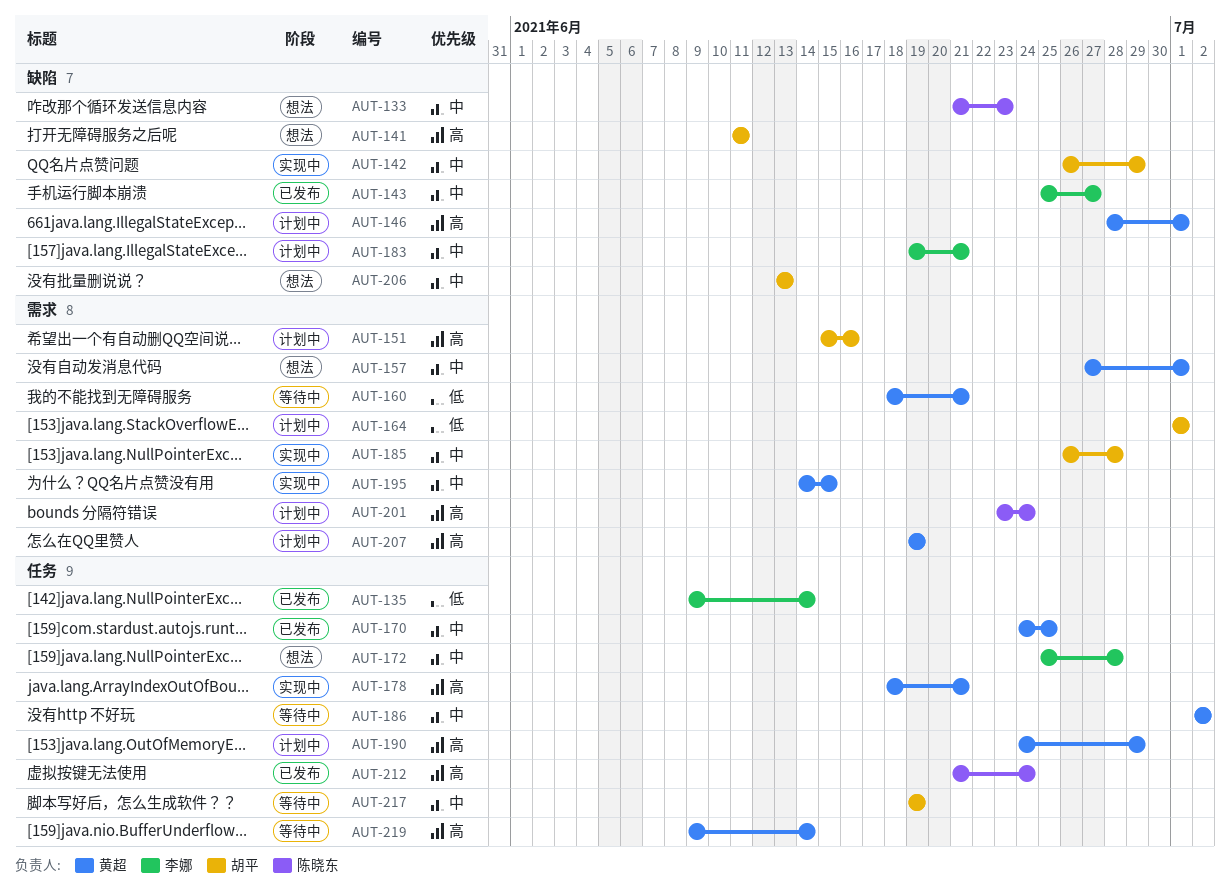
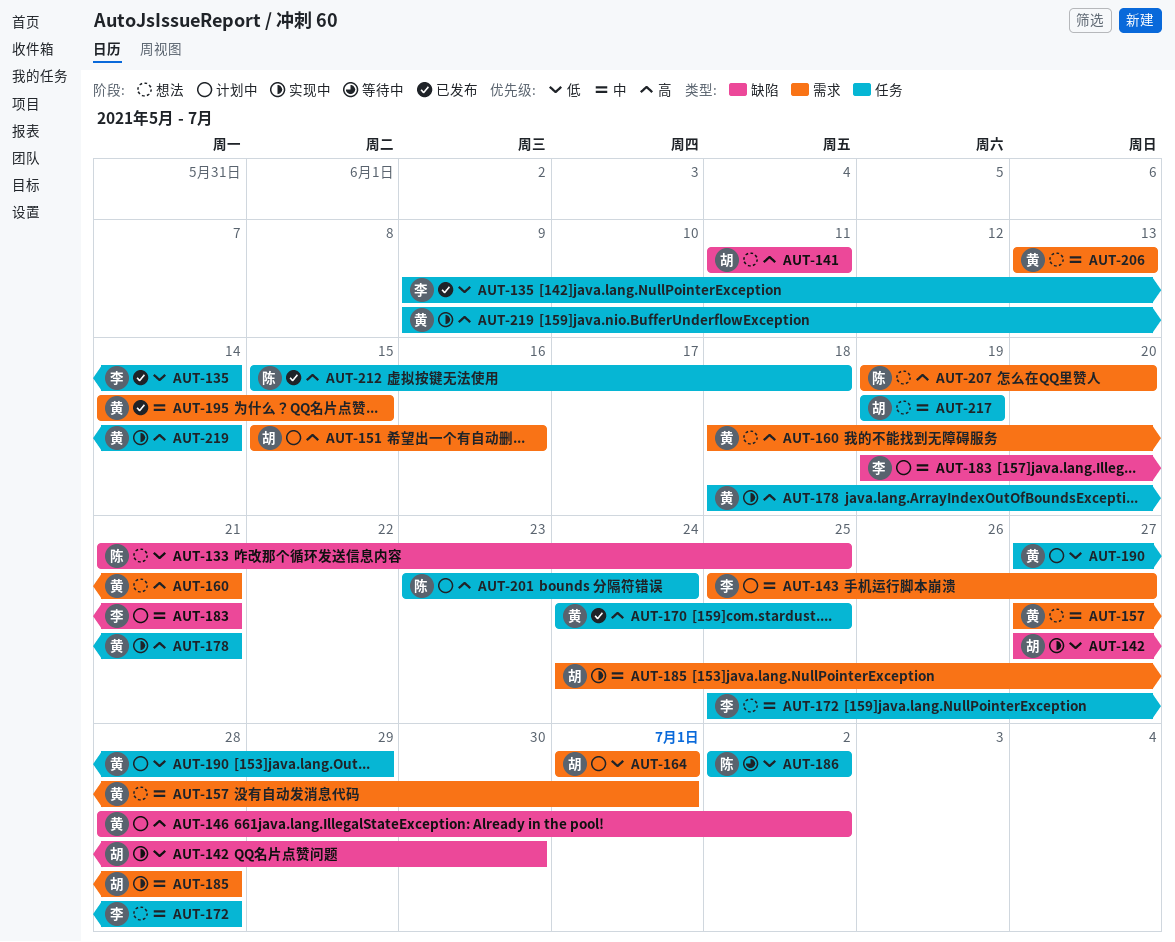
AUT-133, priority: 中 -> 低
AUT-133, due: Jun 23 -> Jun 25
AUT-142, priority: 中 -> 低
AUT-142, start: Jun 26 -> Jun 27
AUT-142, due: Jun 29 -> Jun 30
AUT-143, status: 已发布 -> 计划中
AUT-143, label: 缺陷 -> 需求
AUT-146, due: Jul 1 -> Jul 2
AUT-160, status: 等待中 -> 想法
AUT-160, priority: 低 -> 高
AUT-170, priority: 中 -> 高
AUT-185, start: Jun 26 -> Jun 24
AUT-186, owner: 黄超 -> 陈晓东
AUT-186, priority: 中 -> 低
AUT-190, priority: 高 -> 低
AUT-190, start: Jun 24 -> Jun 27
AUT-195, status: 实现中 -> 已发布
AUT-201, label: 需求 -> 任务
AUT-206, owner: 胡平 -> 黄超
AUT-206, label: 缺陷 -> 需求
AUT-207, status: 计划中 -> 想法
AUT-207, owner: 黄超 -> 陈晓东
AUT-207, due: Jun 19 -> Jun 20
AUT-212, start: Jun 21 -> Jun 15
AUT-212, due: Jun 24 -> Jun 18
AUT-217, status: 等待中 -> 想法
AUT-219, status: 等待中 -> 实现中

